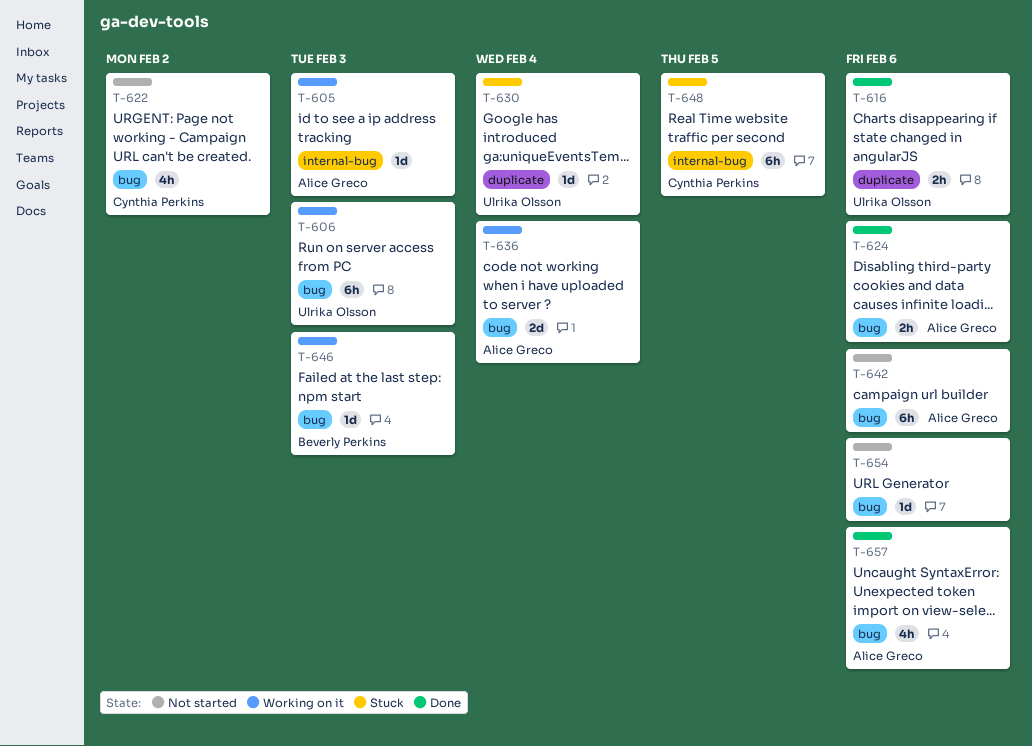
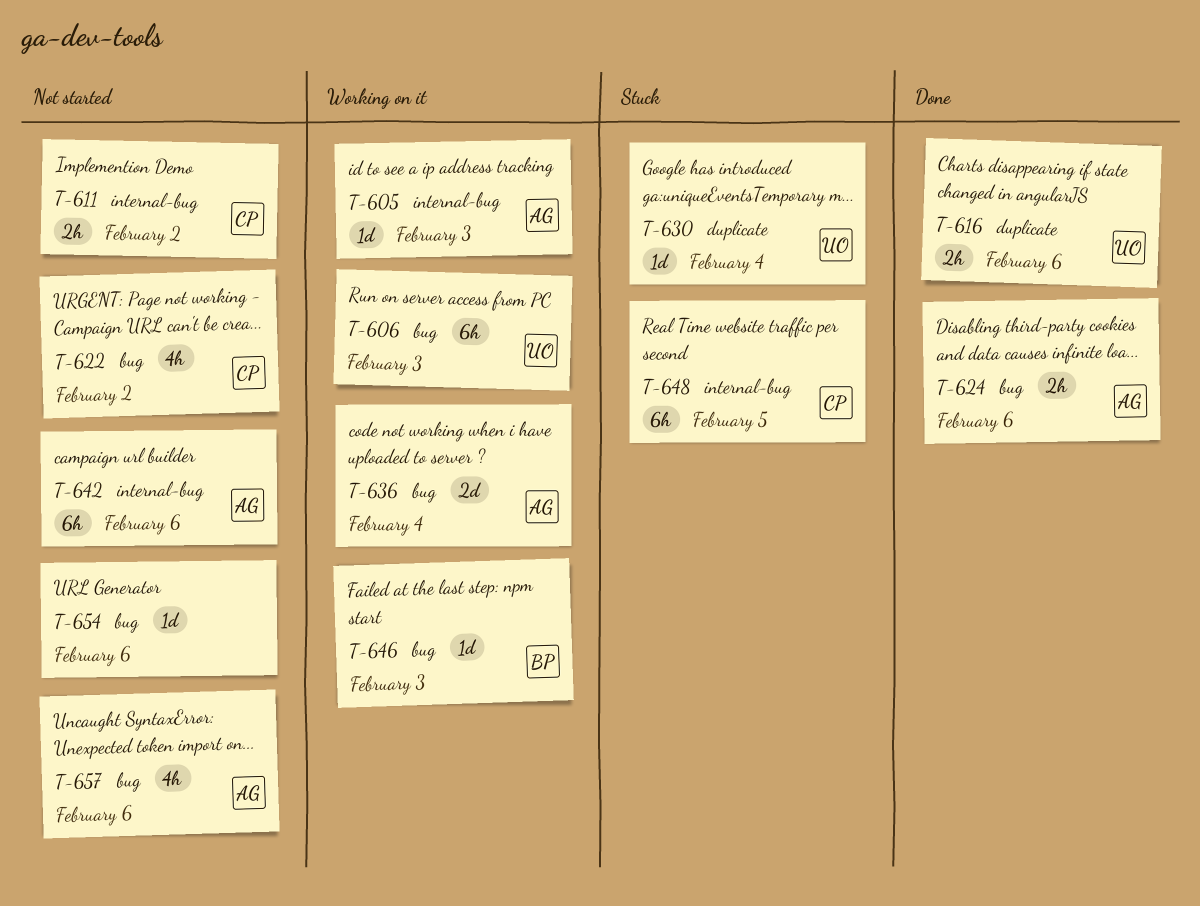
T-611: none -> present
T-642, label: bug -> internal-bug
T-657, status: Done -> Not started

